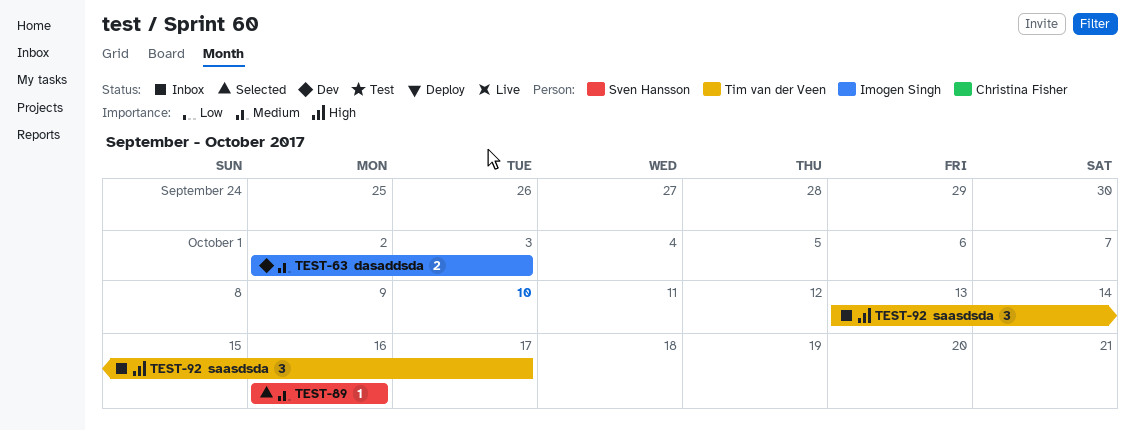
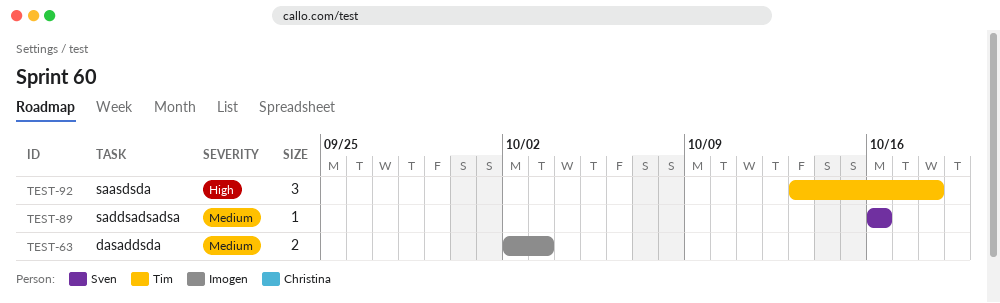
TEST-92, due: Oct 17 -> Oct 18

